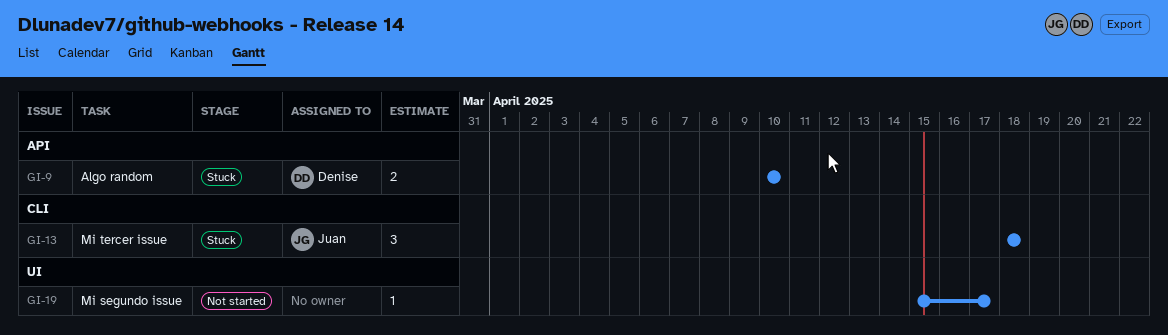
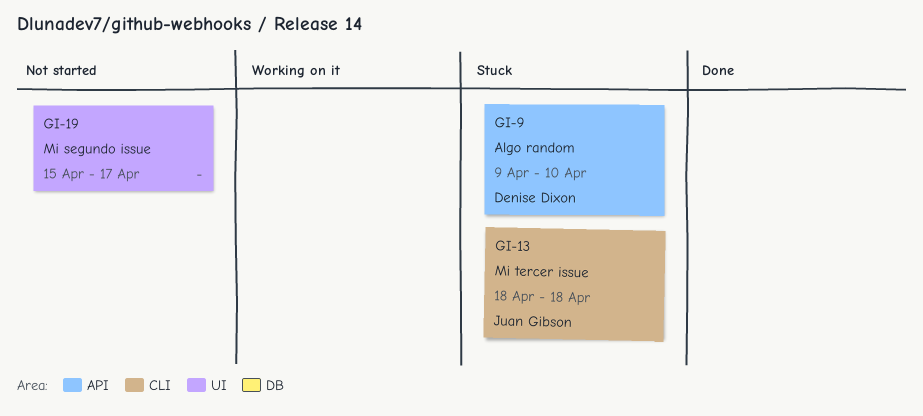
GI-9, start: Apr 10 -> Apr 9

